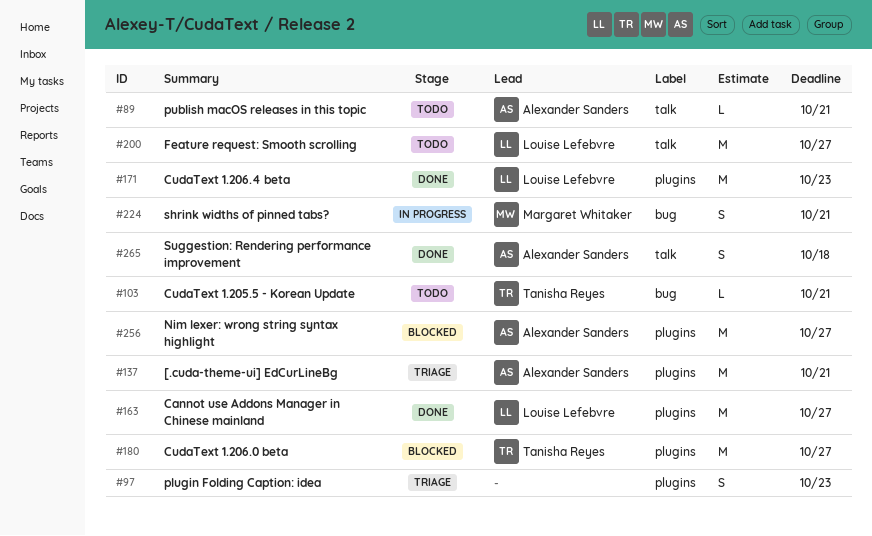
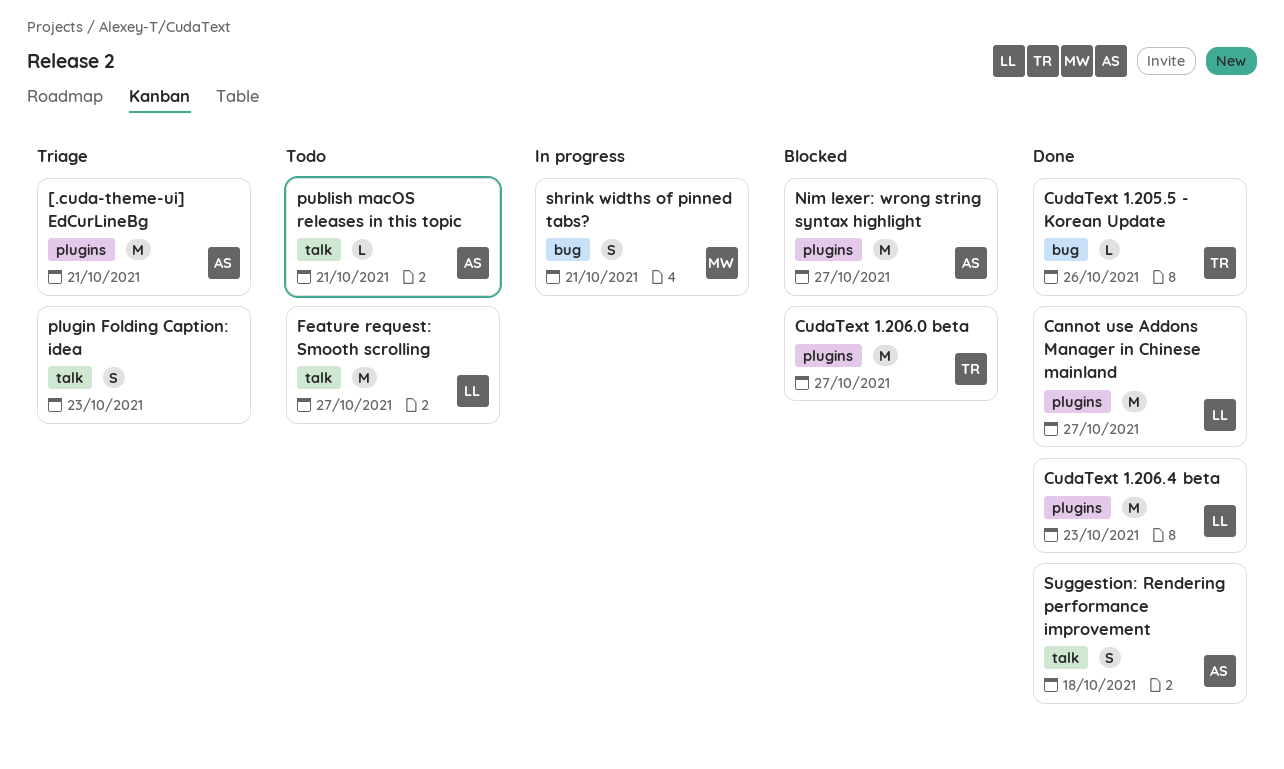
CudaText 1.205.5 - Korean Update, status: Todo -> Done
CudaText 1.205.5 - Korean Update, due: Oct 21 -> Oct 26
plugin Folding Caption: idea, label: plugins -> talk

